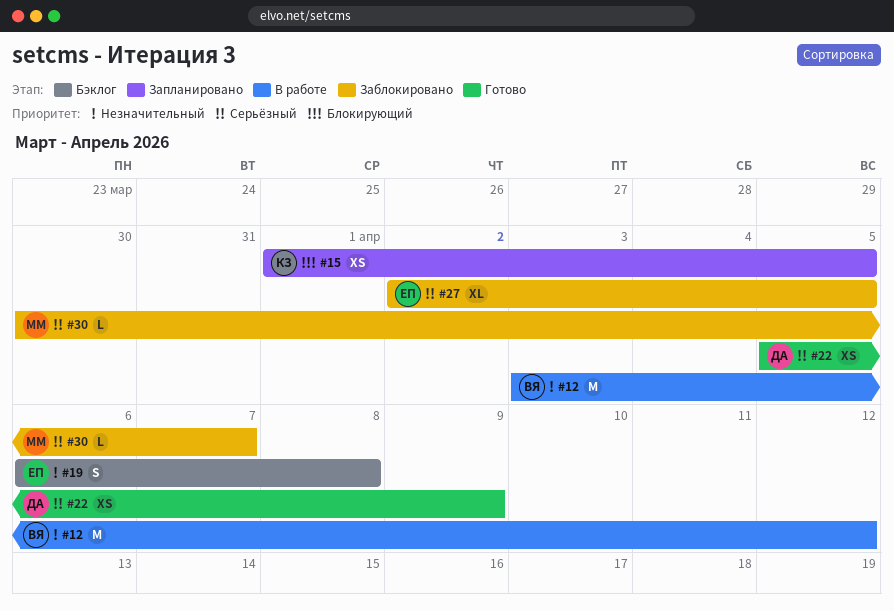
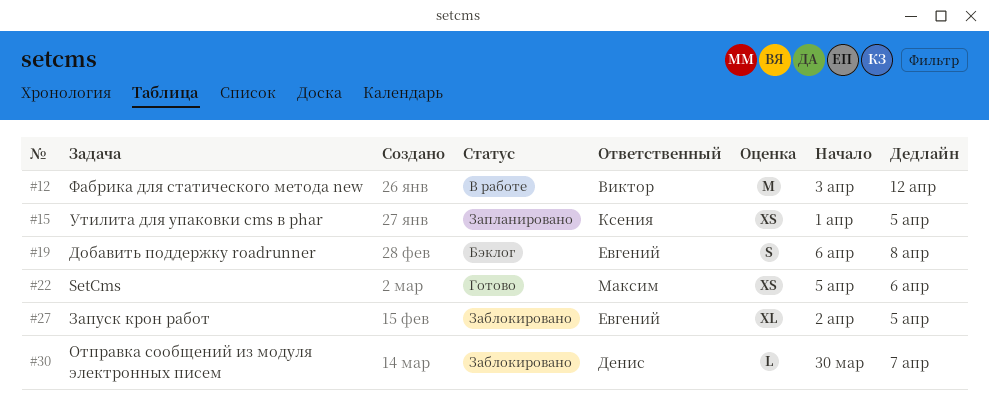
#22, owner: Денис -> Максим
#22, due: Apr 9 -> Apr 6
#30, owner: Максим -> Денис

